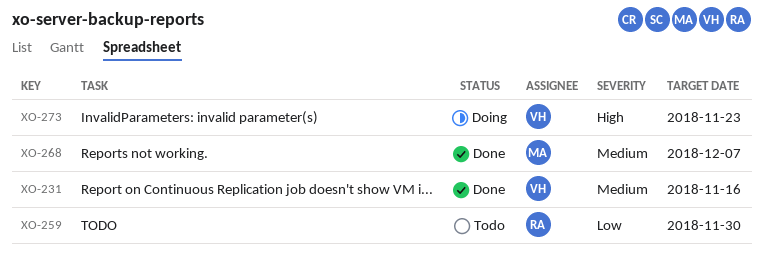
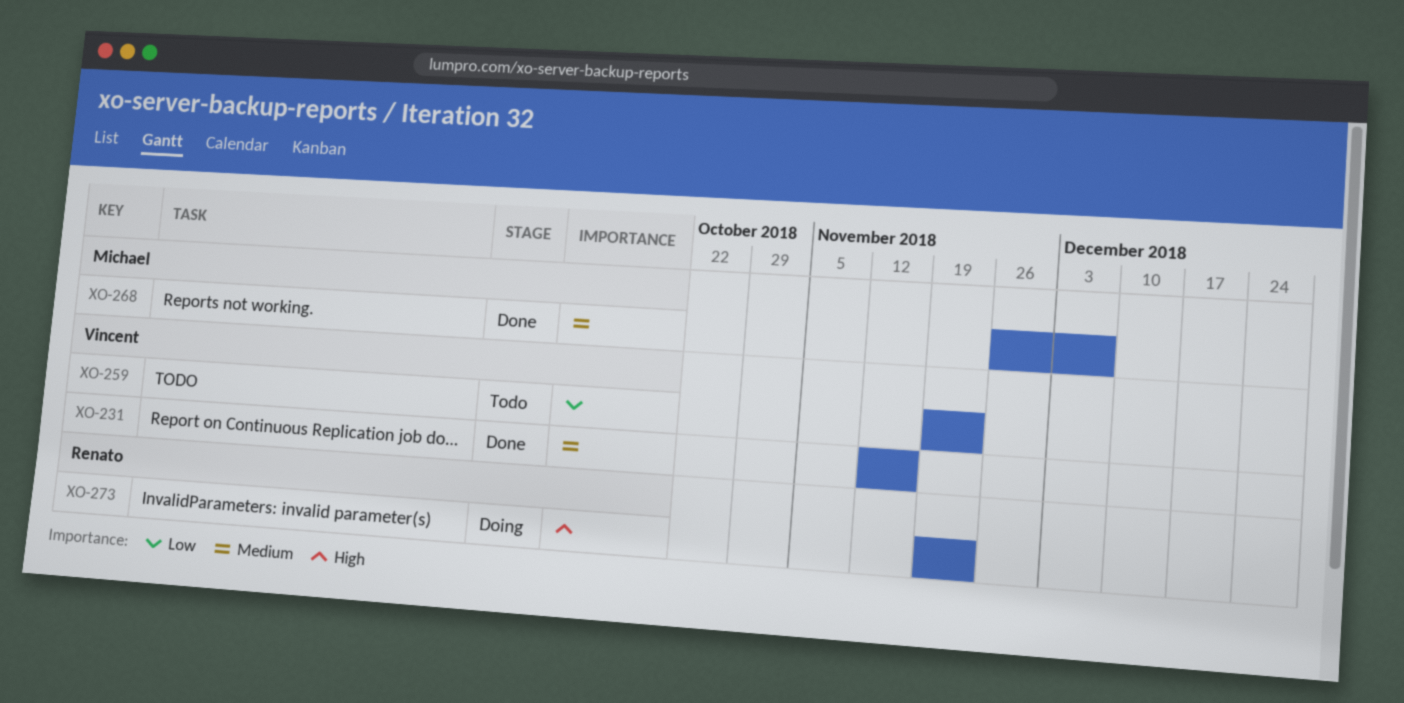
XO-259, owner: Renato -> Vincent
XO-259, due: Nov 30 -> Nov 23
XO-273, owner: Vincent -> Renato

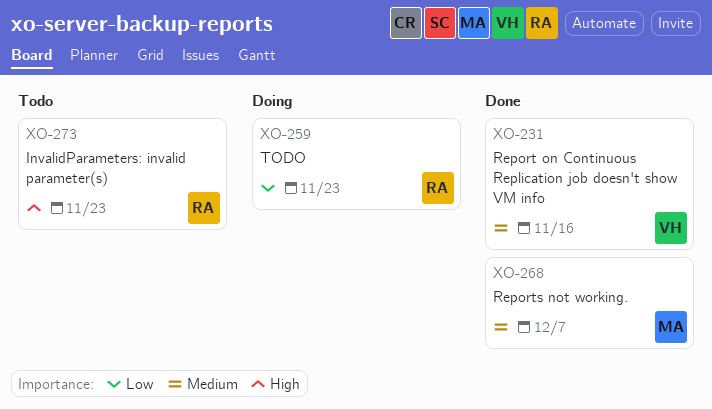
XO-259, status: Todo -> Doing
XO-259, owner: Vincent -> Renato
XO-273, status: Doing -> Todo

